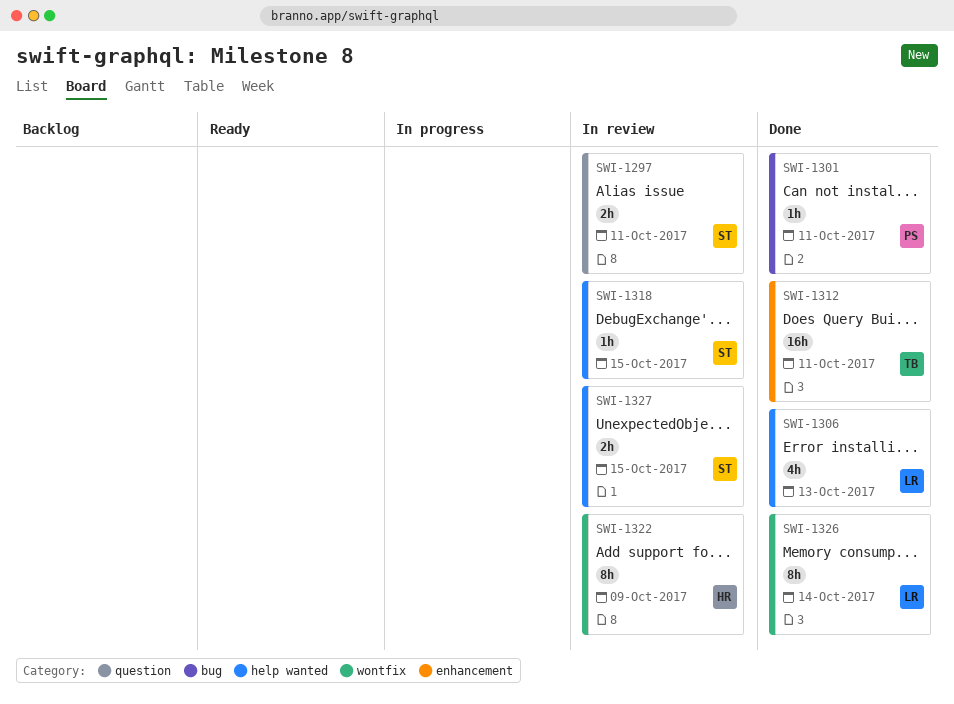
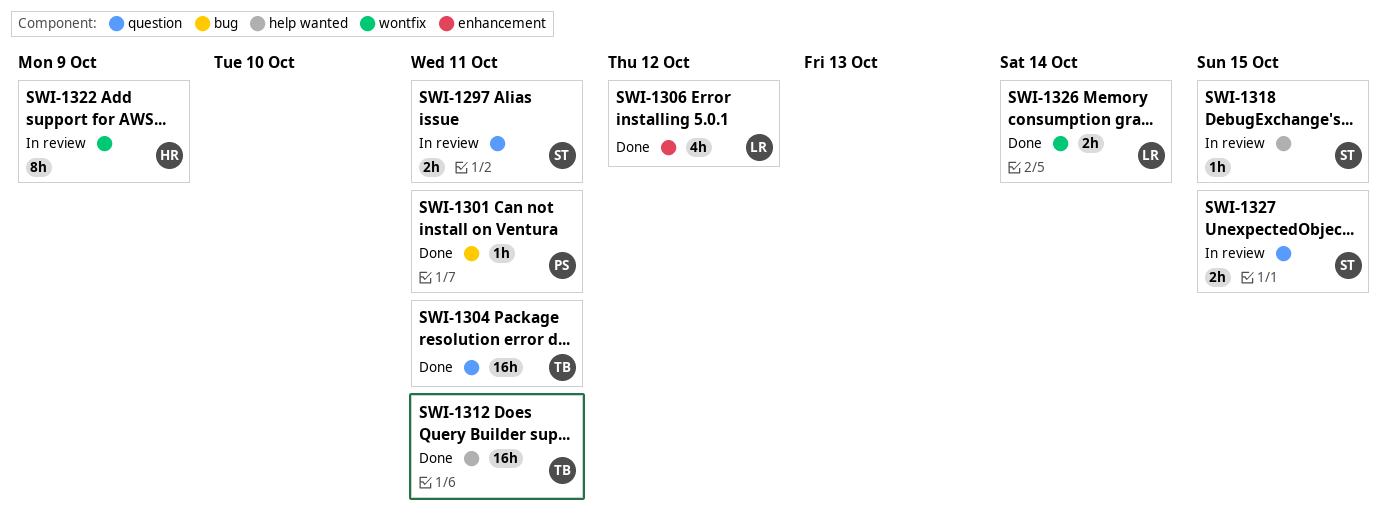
SWI-1304: none -> present
SWI-1306, label: help wanted -> enhancement
SWI-1306, due: Oct 13 -> Oct 12
SWI-1312, label: enhancement -> help wanted
SWI-1326, estimate: 8h -> 2h
SWI-1327, label: help wanted -> question

